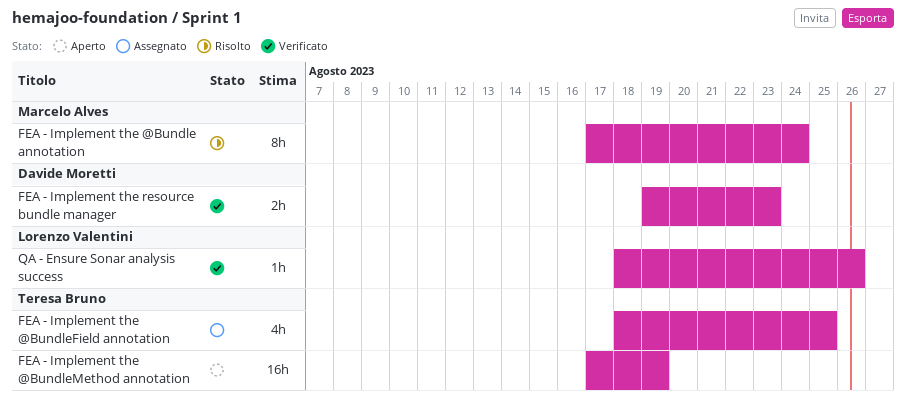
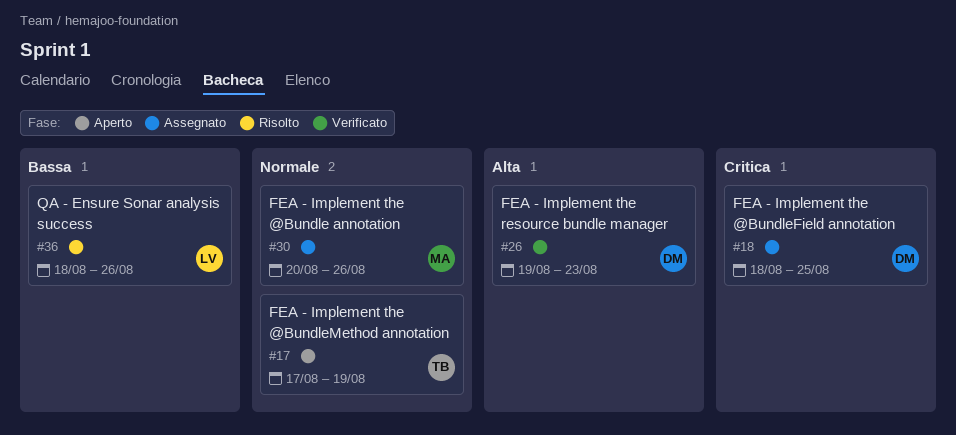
FEA - Implement the @Bundle annotation, status: Risolto -> Assegnato
FEA - Implement the @Bundle annotation, start: Aug 17 -> Aug 20
FEA - Implement the @Bundle annotation, due: Aug 24 -> Aug 26
FEA - Implement the @BundleField annotation, owner: Teresa Bruno -> Davide Moretti
QA - Ensure Sonar analysis success, status: Verificato -> Risolto

